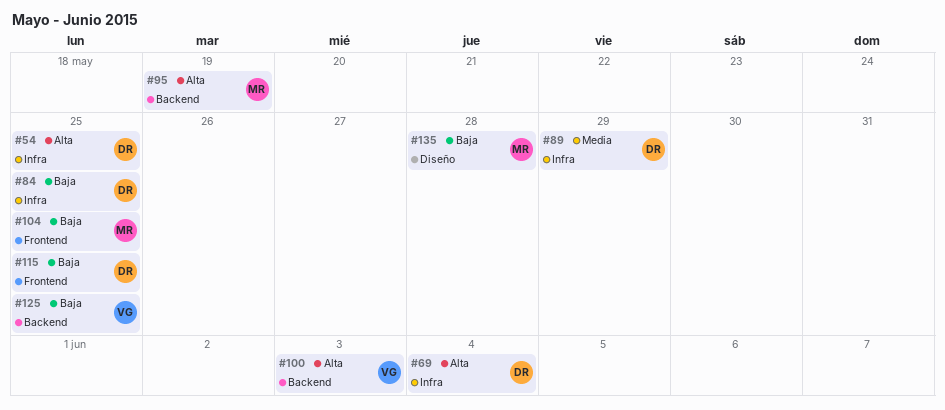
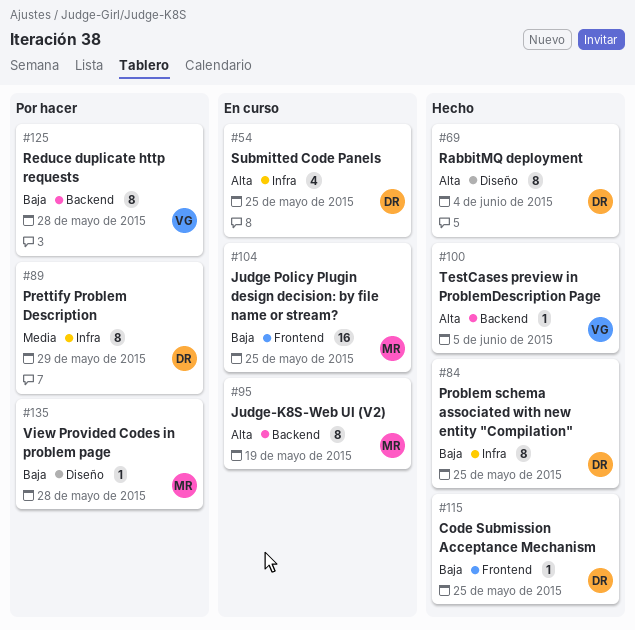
#69, label: Infra -> Diseño
#100, due: Jun 3 -> Jun 5
#125, due: May 25 -> May 28

